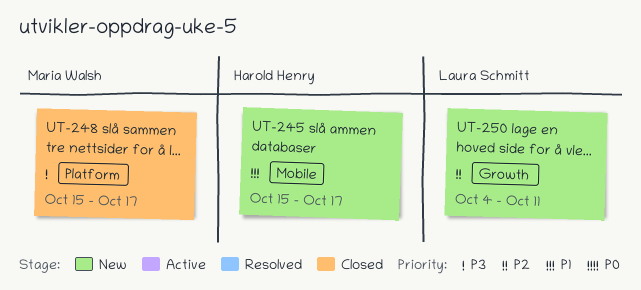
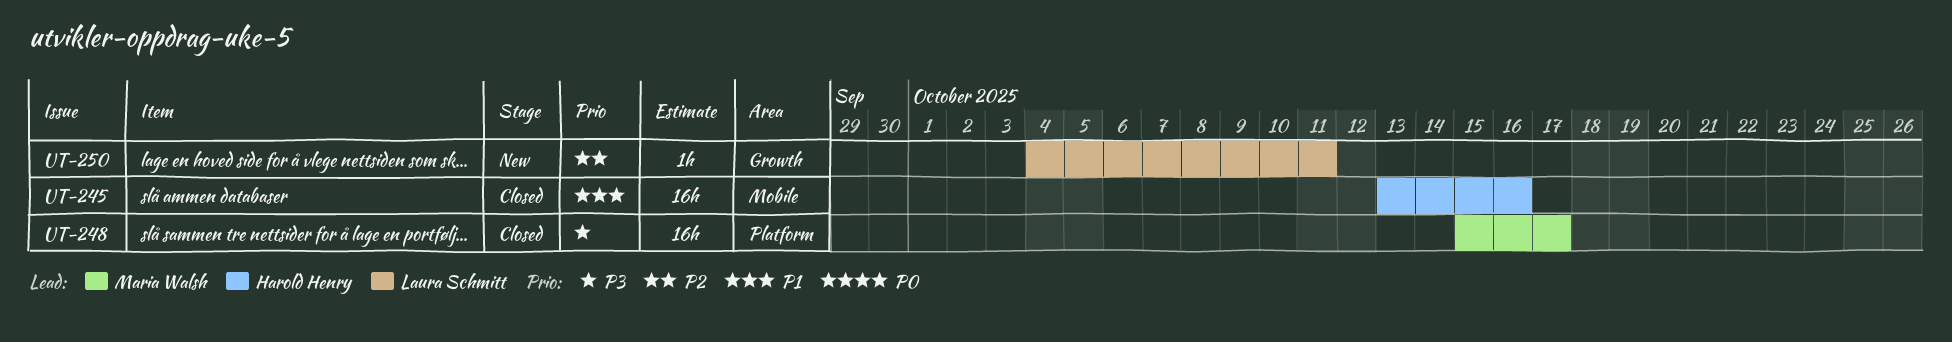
UT-245, status: New -> Closed
UT-245, start: Oct 15 -> Oct 13
UT-245, due: Oct 17 -> Oct 16

